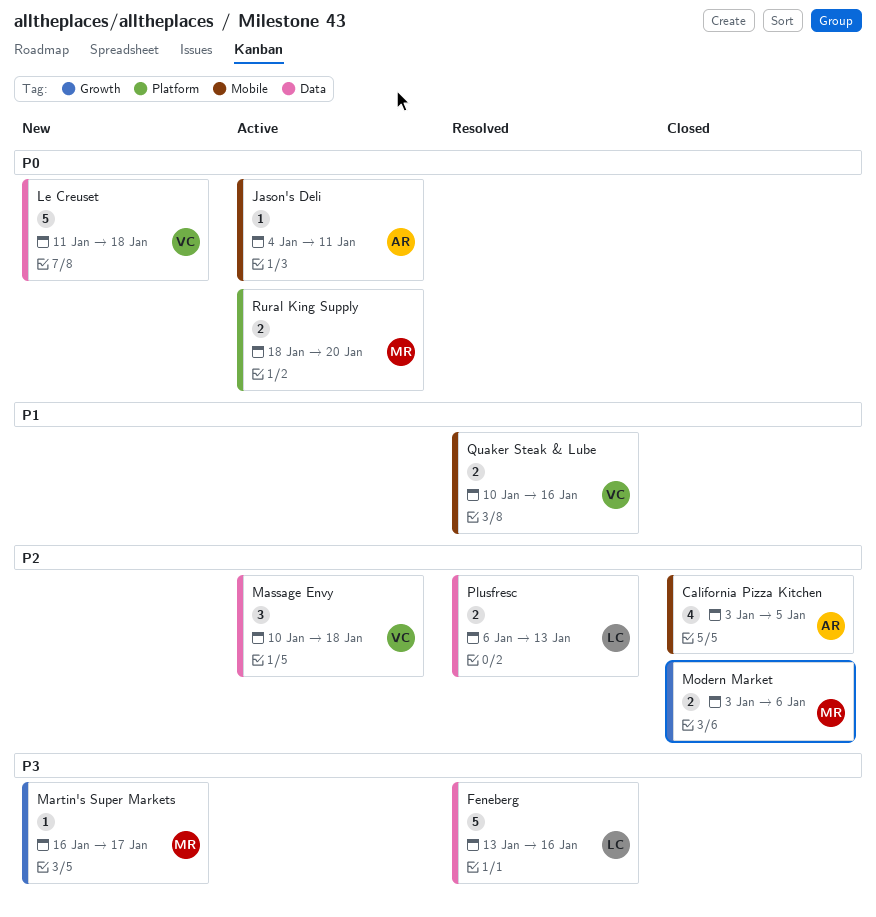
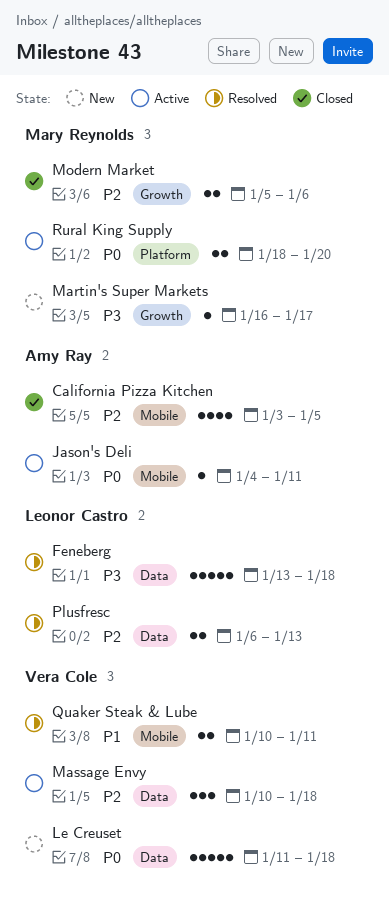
Feneberg, due: Jan 16 -> Jan 18
Modern Market, start: Jan 3 -> Jan 5
Quaker Steak & Lube, due: Jan 16 -> Jan 11

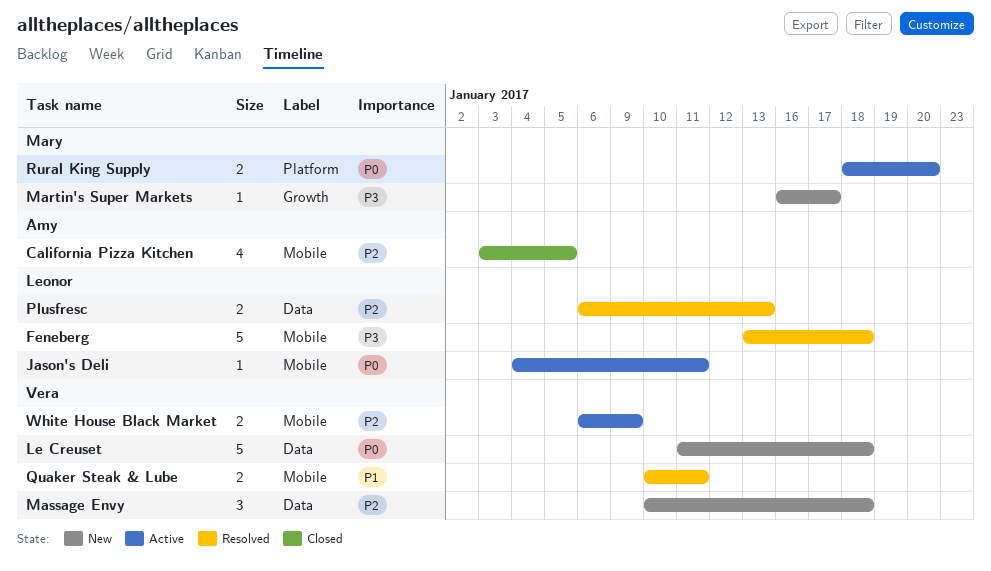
Feneberg, label: Data -> Mobile
Jason's Deli, owner: Amy Ray -> Leonor Castro
Massage Envy, status: Active -> New
Modern Market: present -> none
White House Black Market: none -> present

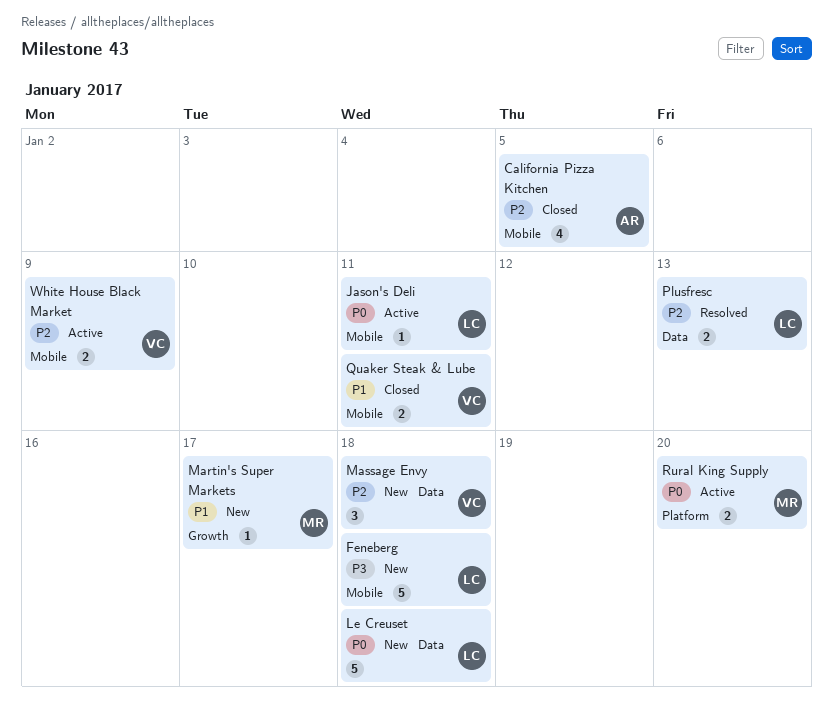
Feneberg, status: Resolved -> New
Le Creuset, owner: Vera -> Leonor
Martin's Super Markets, priority: P3 -> P1
Quaker Steak & Lube, status: Resolved -> Closed

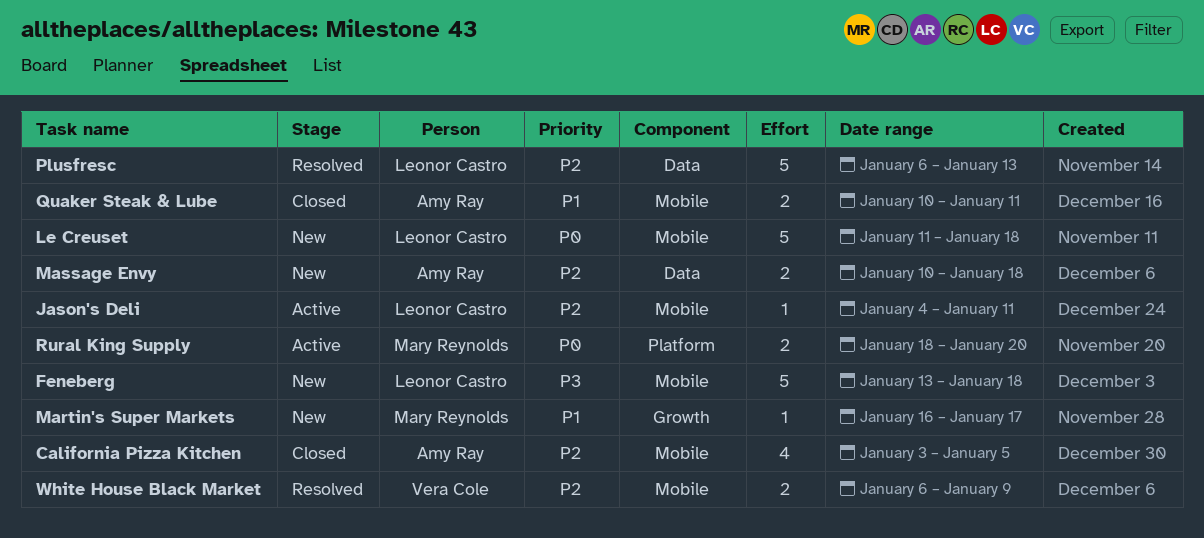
Jason's Deli, priority: P0 -> P2
Le Creuset, label: Data -> Mobile
Massage Envy, owner: Vera Cole -> Amy Ray
Massage Envy, estimate: 3 -> 2
Plusfresc, estimate: 2 -> 5
Quaker Steak & Lube, owner: Vera Cole -> Amy Ray
White House Black Market, status: Active -> Resolved

